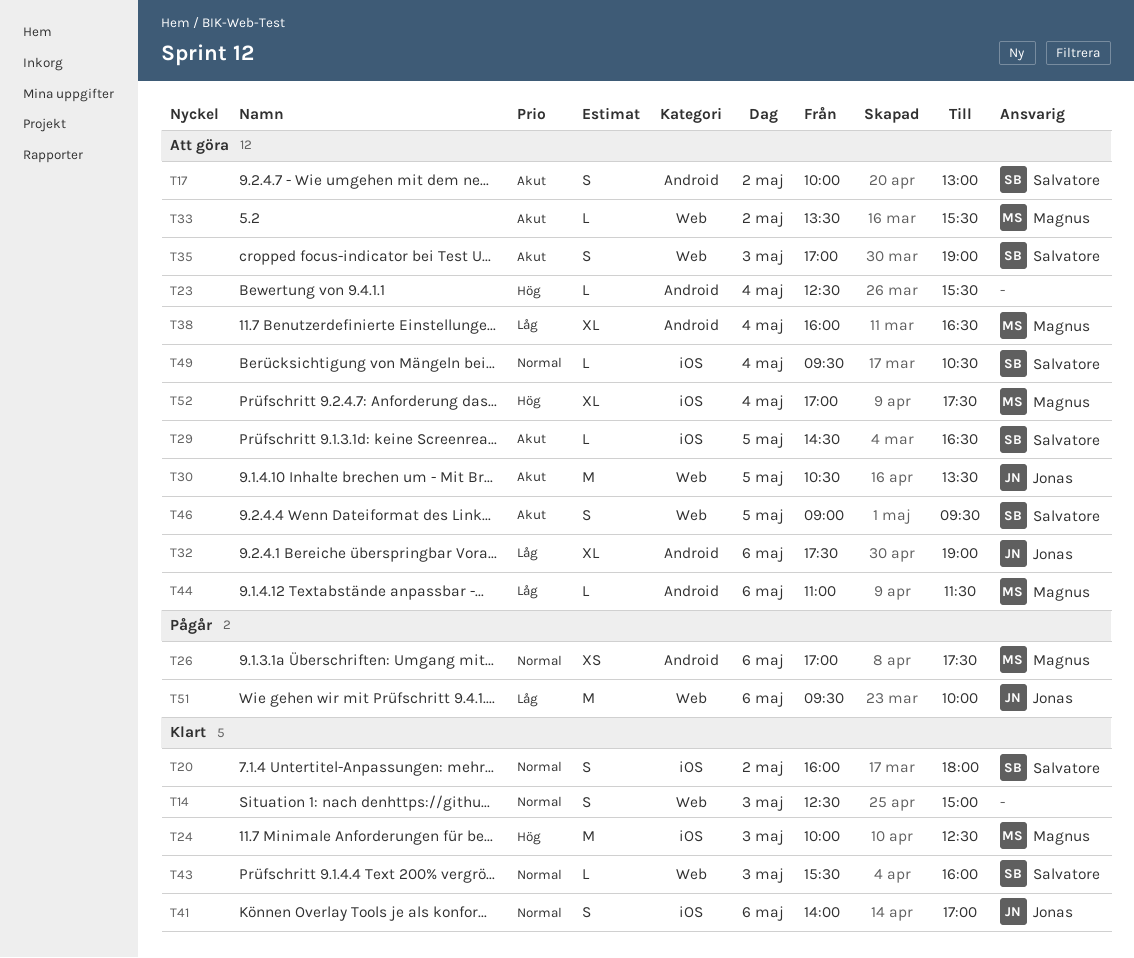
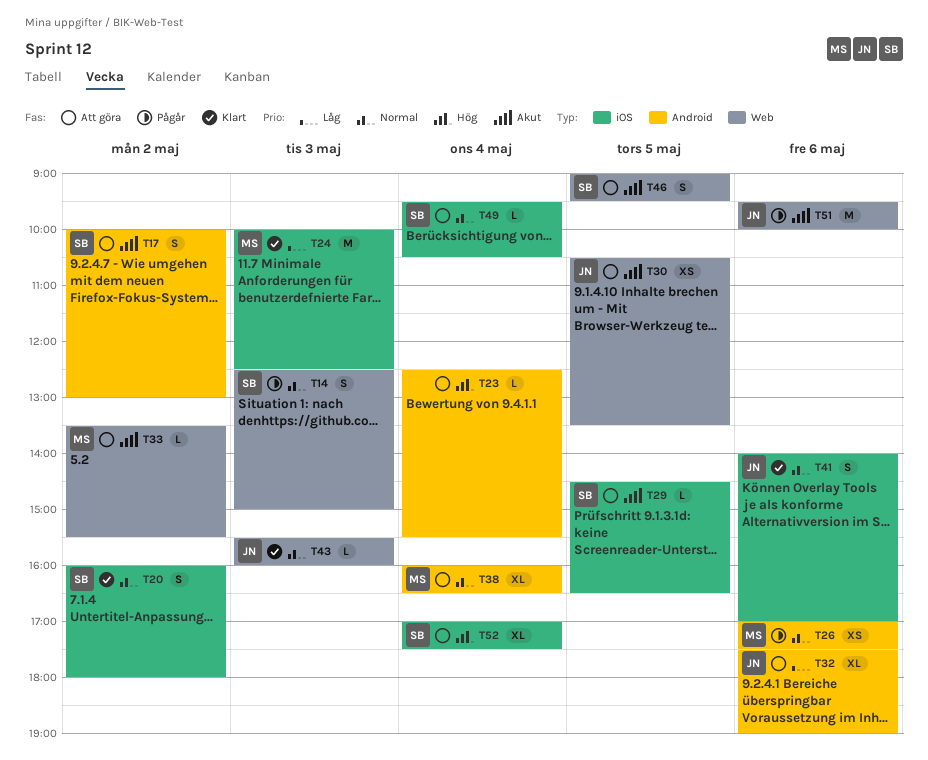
T14, status: Klart -> Pågår
T14, owner: none -> Salvatore
T24, priority: Hög -> Låg
T30, estimate: M -> XS
T35: present -> none
T38, priority: Låg -> Normal
T43, owner: Salvatore -> Jonas
T44: present -> none
T51, priority: Låg -> Akut
T52, owner: Magnus -> Salvatore

